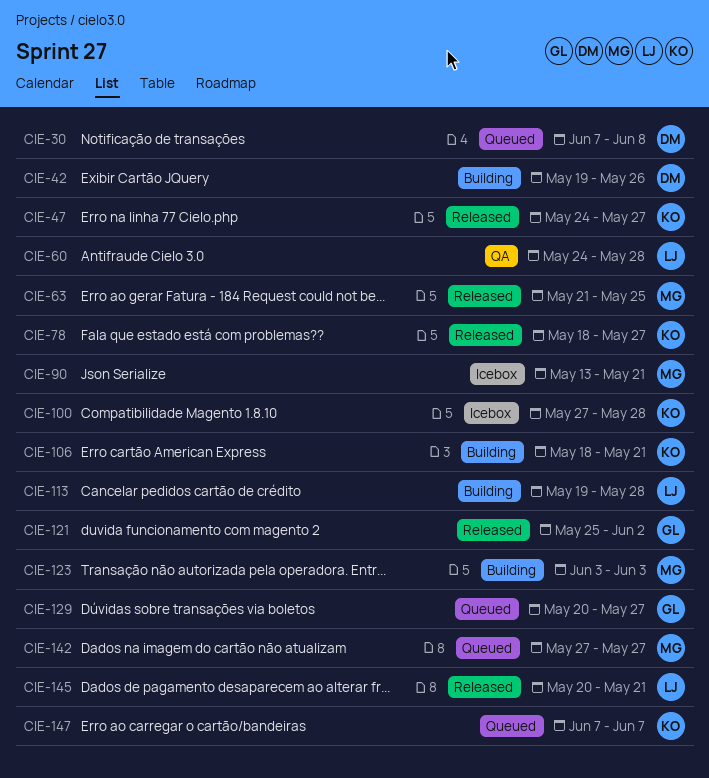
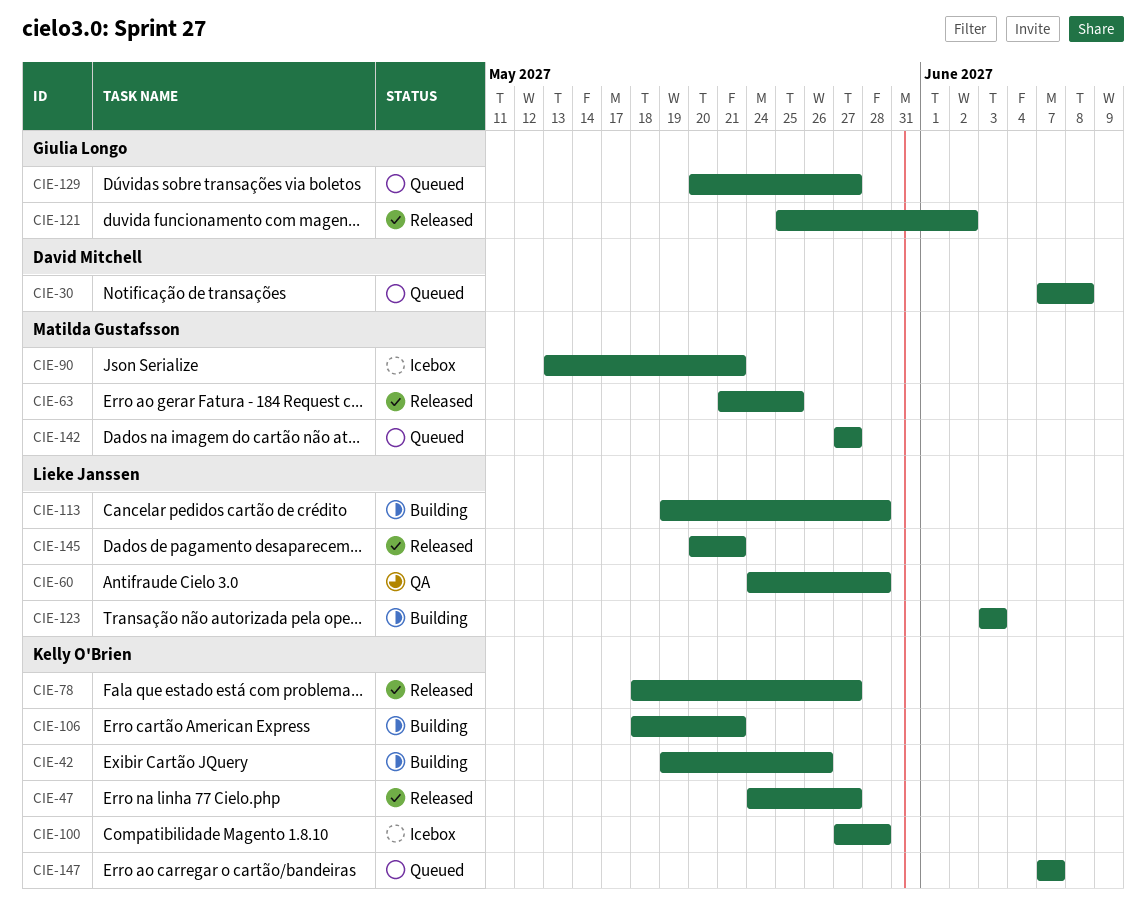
CIE-42, owner: David Mitchell -> Kelly O'Brien
CIE-123, owner: Matilda Gustafsson -> Lieke Janssen

